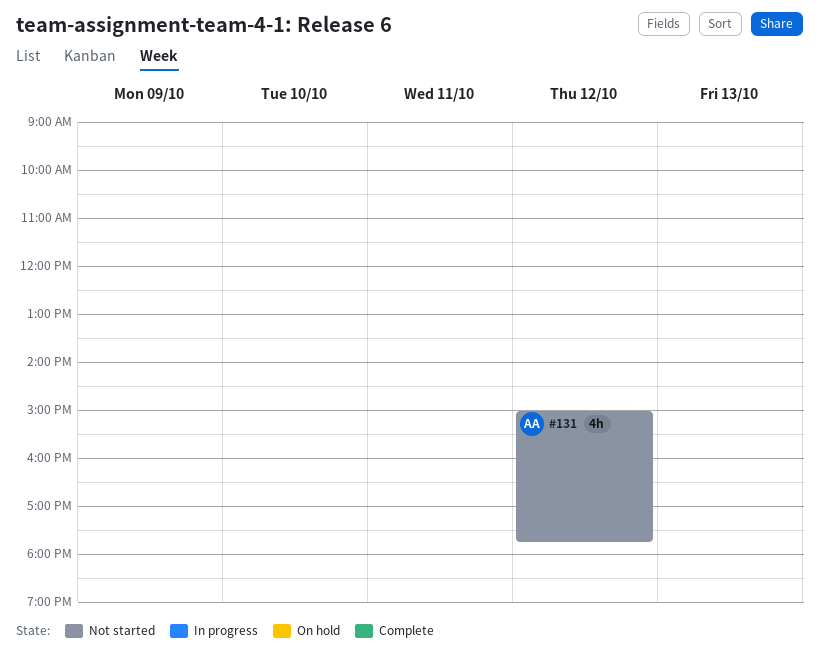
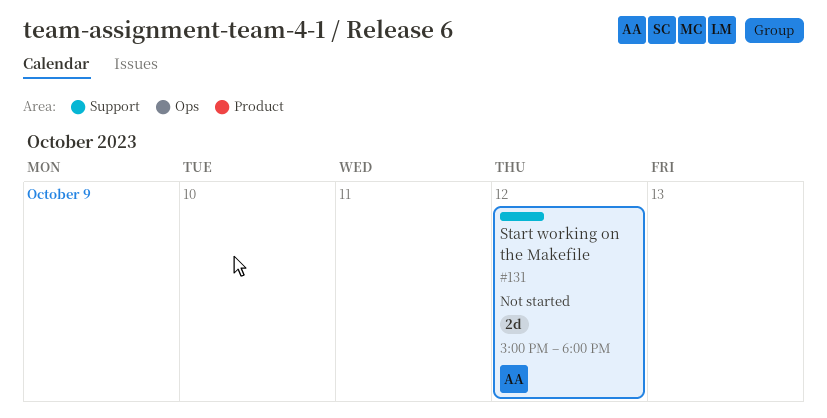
#131, estimate: 4h -> 2d
#131, ends: 17:45 -> 18:00

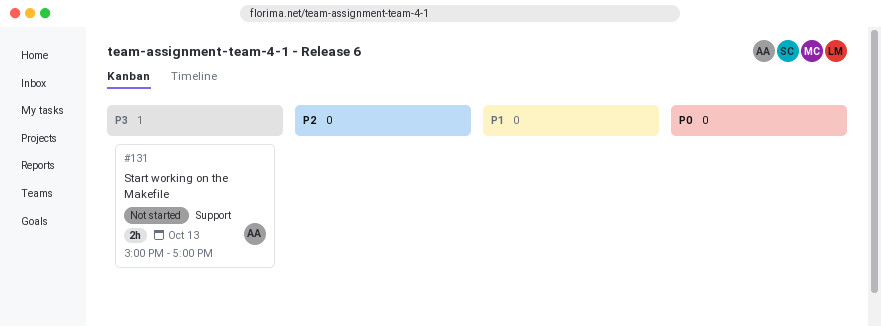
#131, estimate: 2d -> 2h
#131, day: Oct 12 -> Oct 13
#131, ends: 18:00 -> 17:00

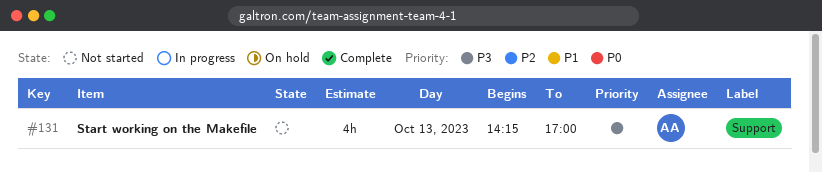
#131, estimate: 2h -> 4h
#131, begins: 15:00 -> 14:15

